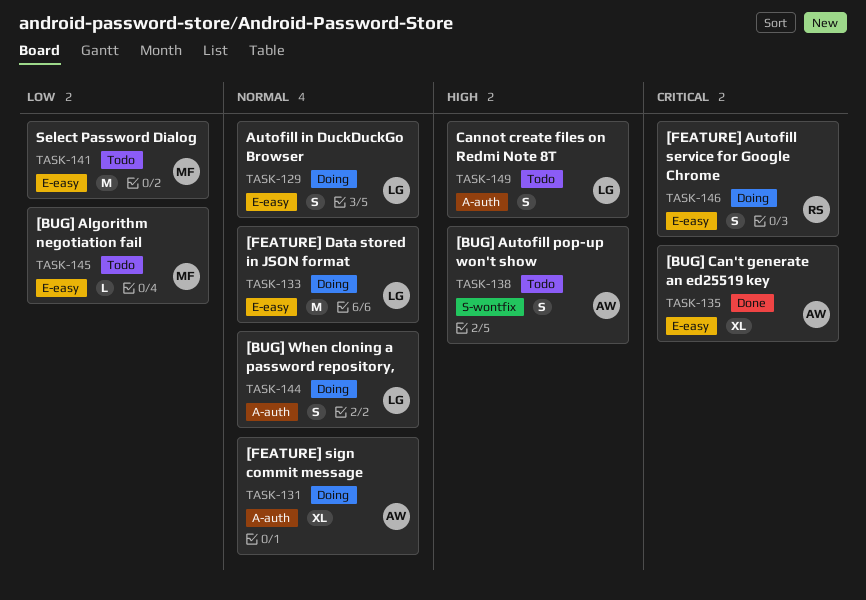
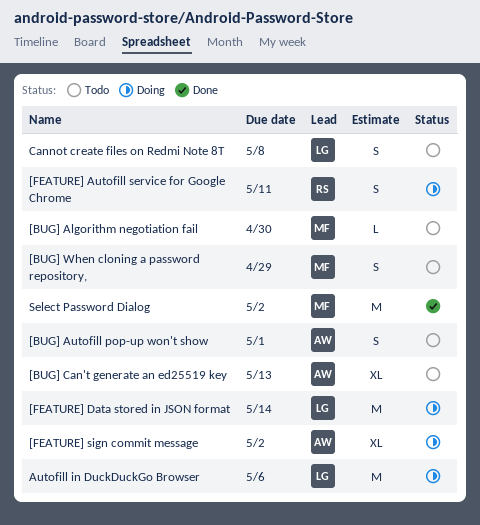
[BUG] Can't generate an ed25519 key, status: Done -> Todo
[BUG] When cloning a password repository,, status: Doing -> Todo
[BUG] When cloning a password repository,, owner: LG -> MF
Autofill in DuckDuckGo Browser, estimate: S -> M
Select Password Dialog, status: Todo -> Done

